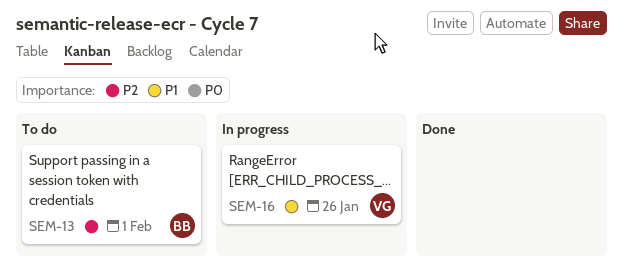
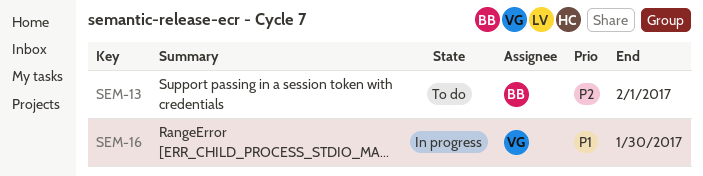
SEM-16, due: Jan 26 -> Jan 30

